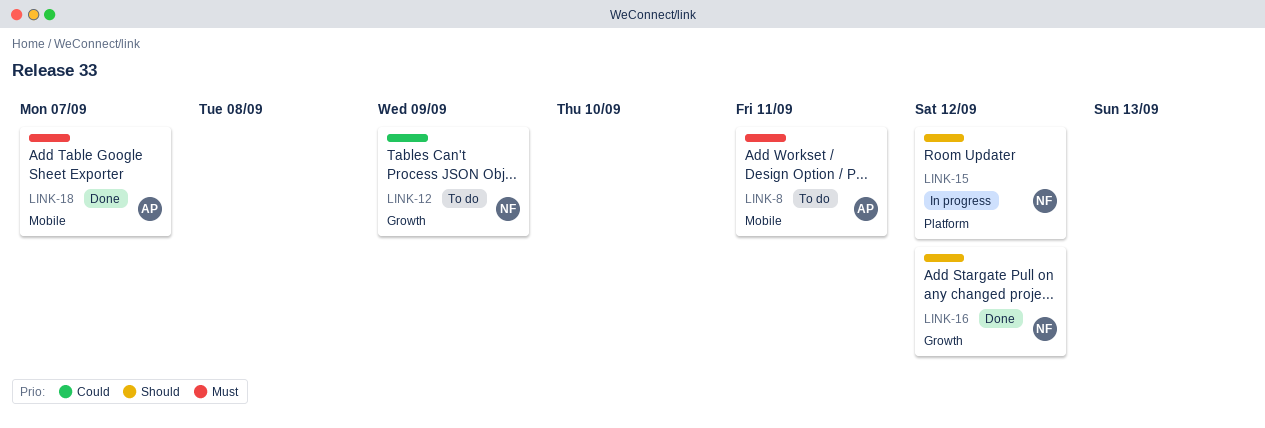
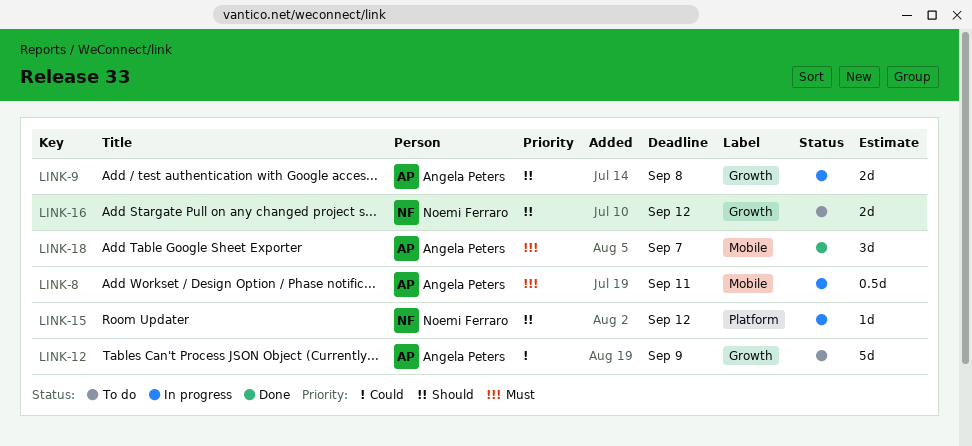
LINK-8, status: To do -> In progress
LINK-9: none -> present
LINK-12, owner: Noemi Ferraro -> Angela Peters
LINK-16, status: Done -> To do

